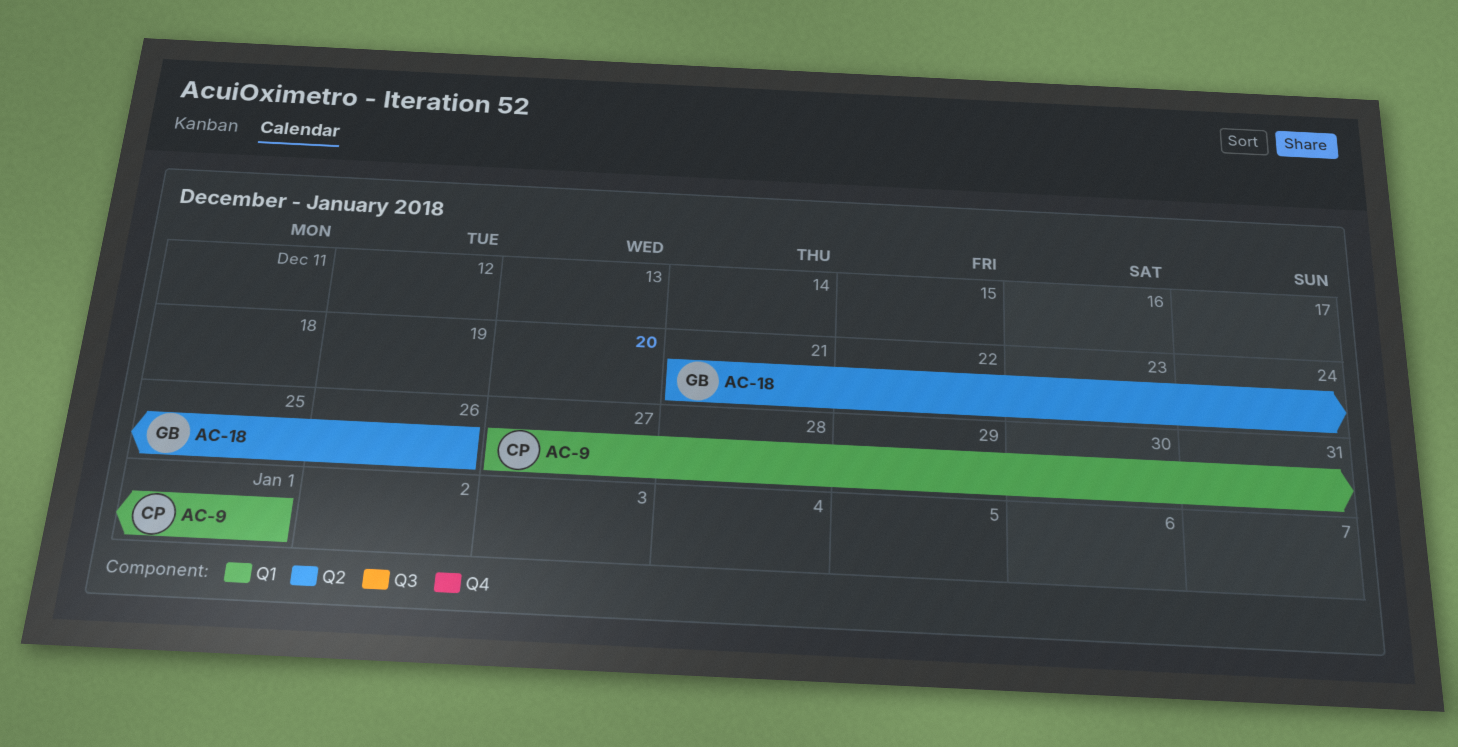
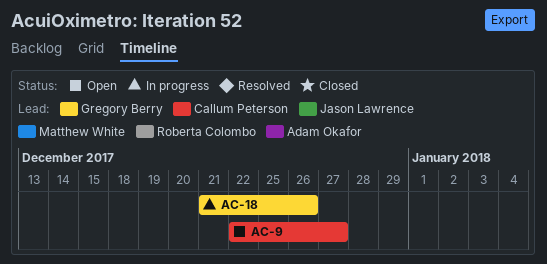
AC-9, start: Dec 27 -> Dec 22
AC-9, due: Jan 1 -> Dec 27

